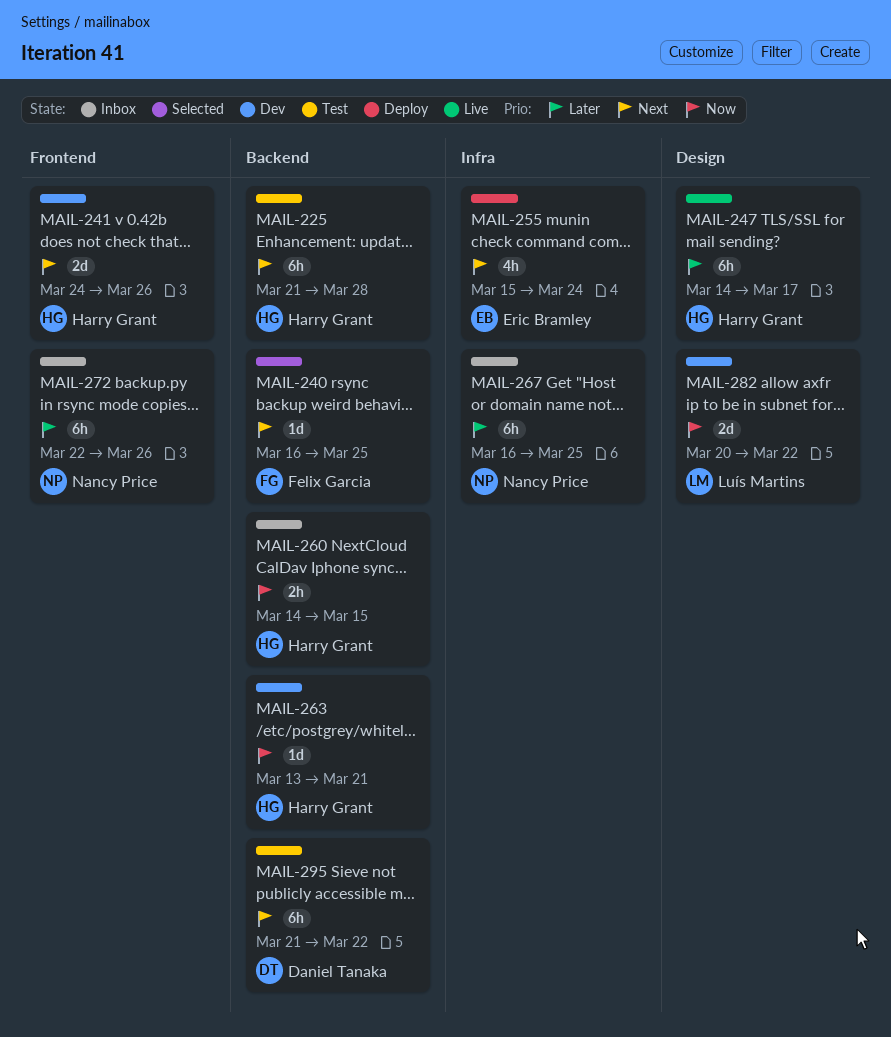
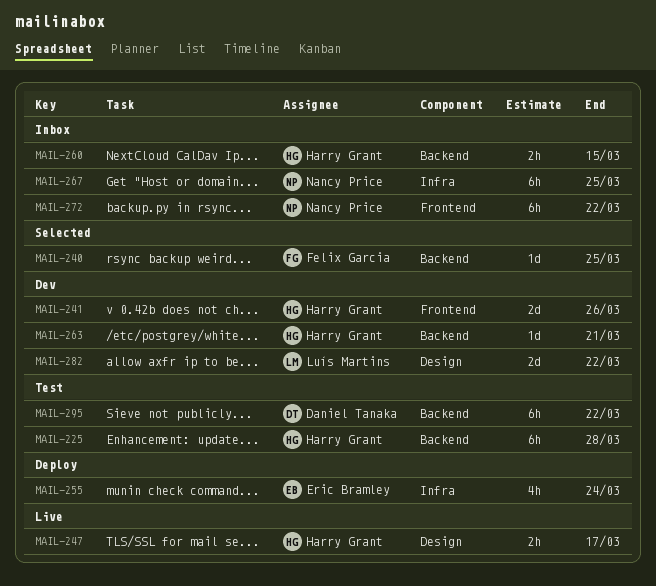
MAIL-247, estimate: 6h -> 2h
MAIL-272, due: Mar 26 -> Mar 22

